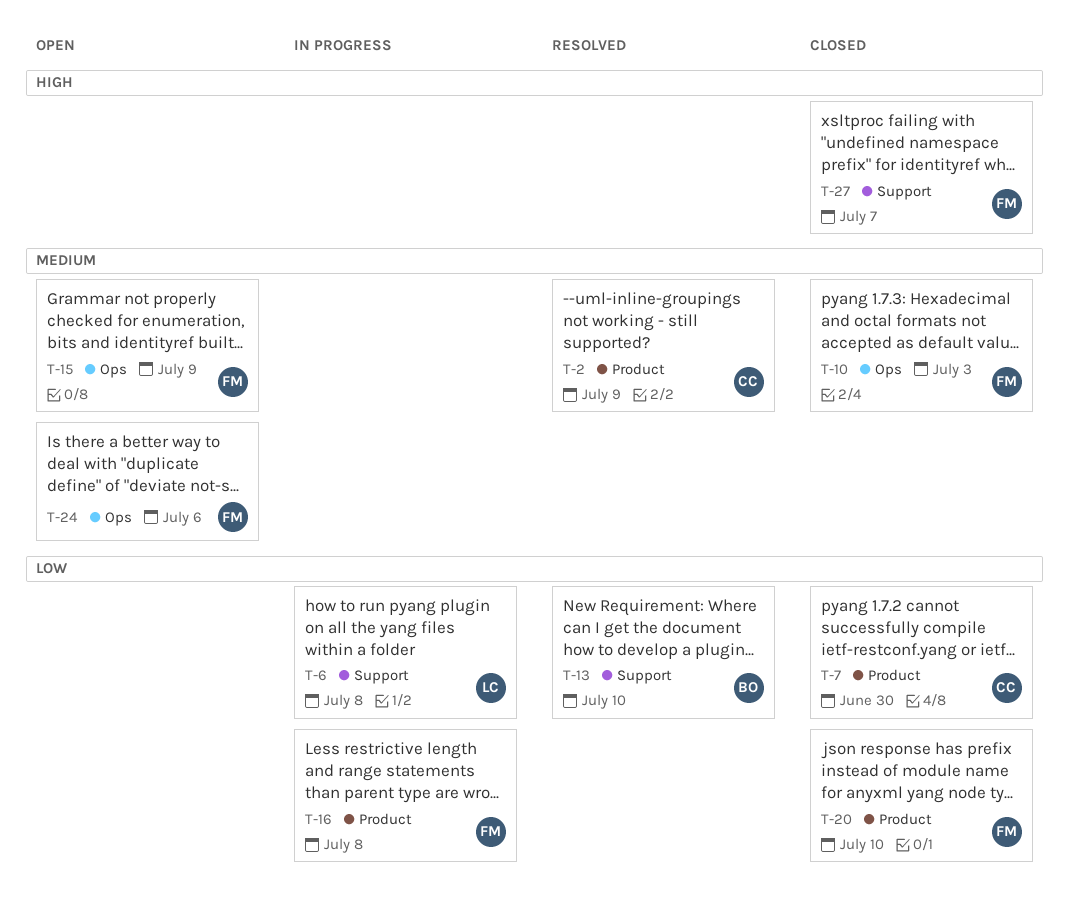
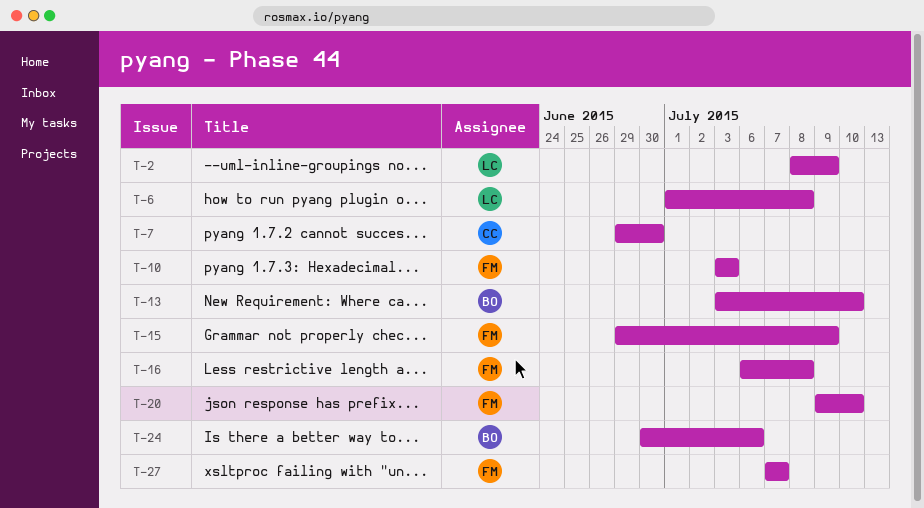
T-2, owner: CC -> LC
T-24, owner: FM -> BO

